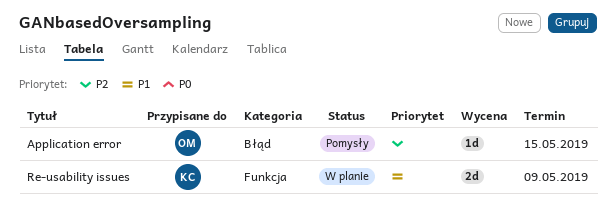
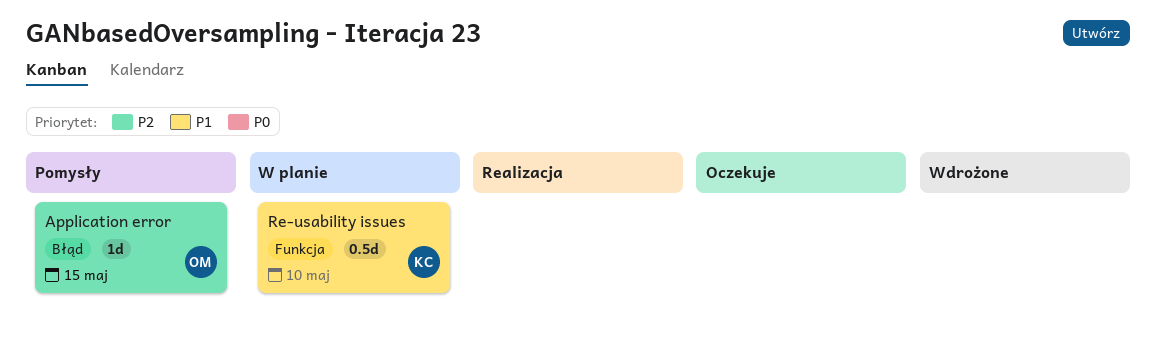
Re-usability issues, estimate: 2d -> 0.5d
Re-usability issues, due: May 9 -> May 10

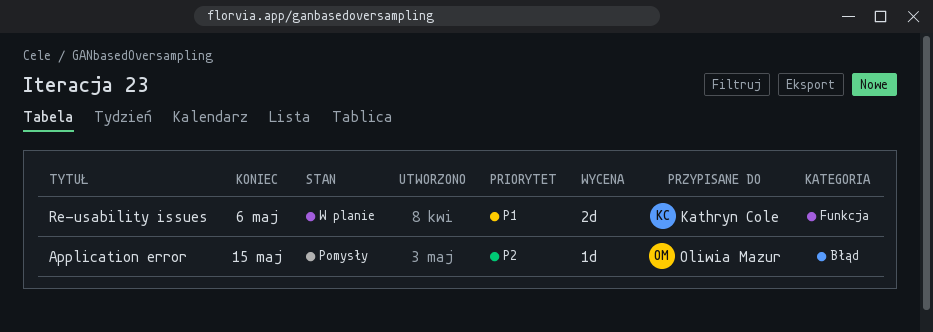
Re-usability issues, estimate: 0.5d -> 2d
Re-usability issues, due: May 10 -> May 6

